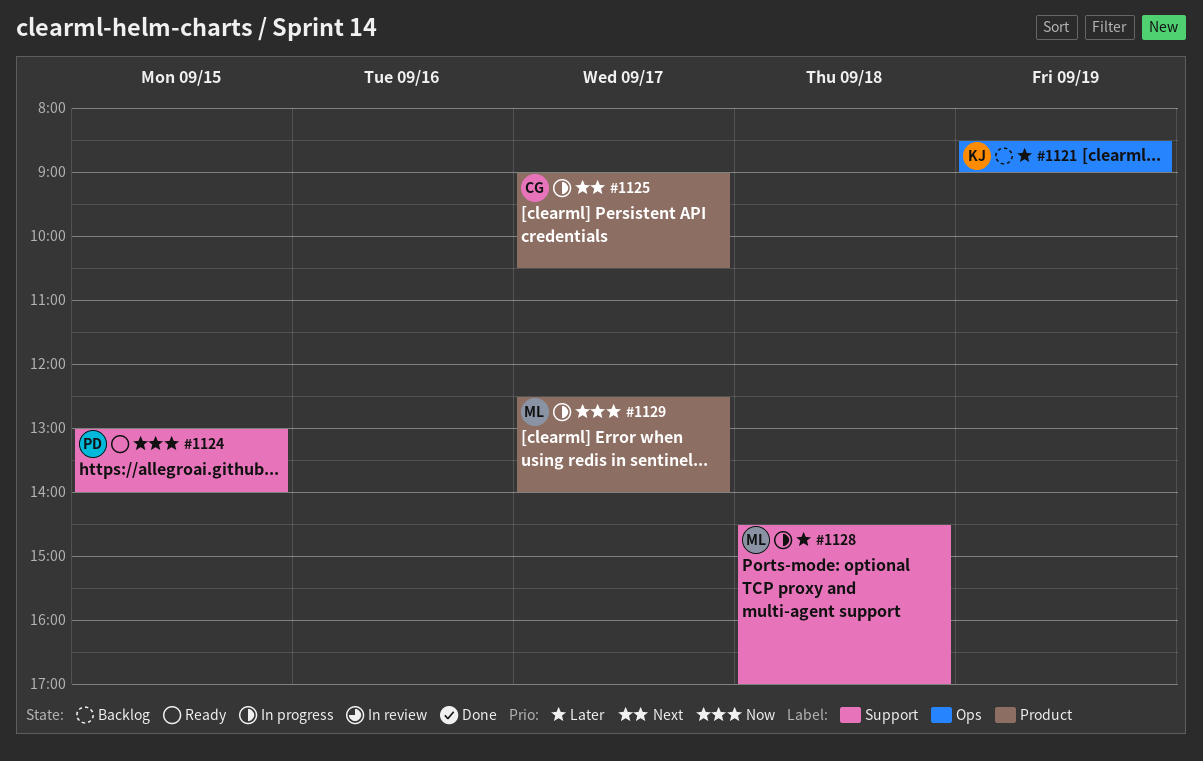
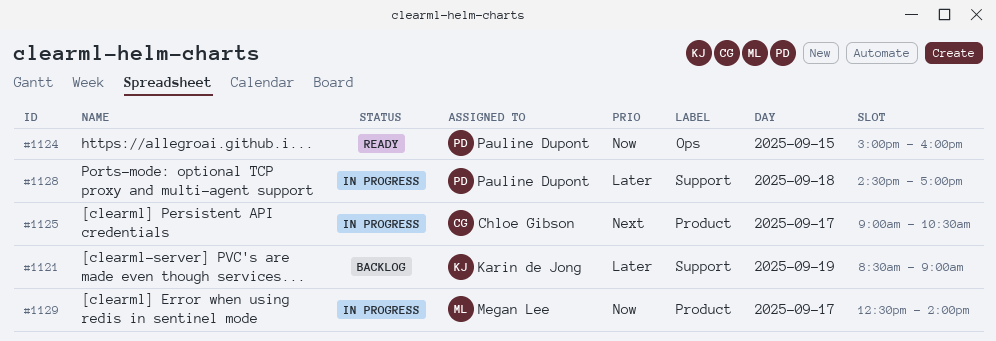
#1121, label: Ops -> Support
#1124, label: Support -> Ops
#1124, begins: 13:00 -> 15:00
#1124, ends: 14:00 -> 16:00
#1128, owner: Megan Lee -> Pauline Dupont

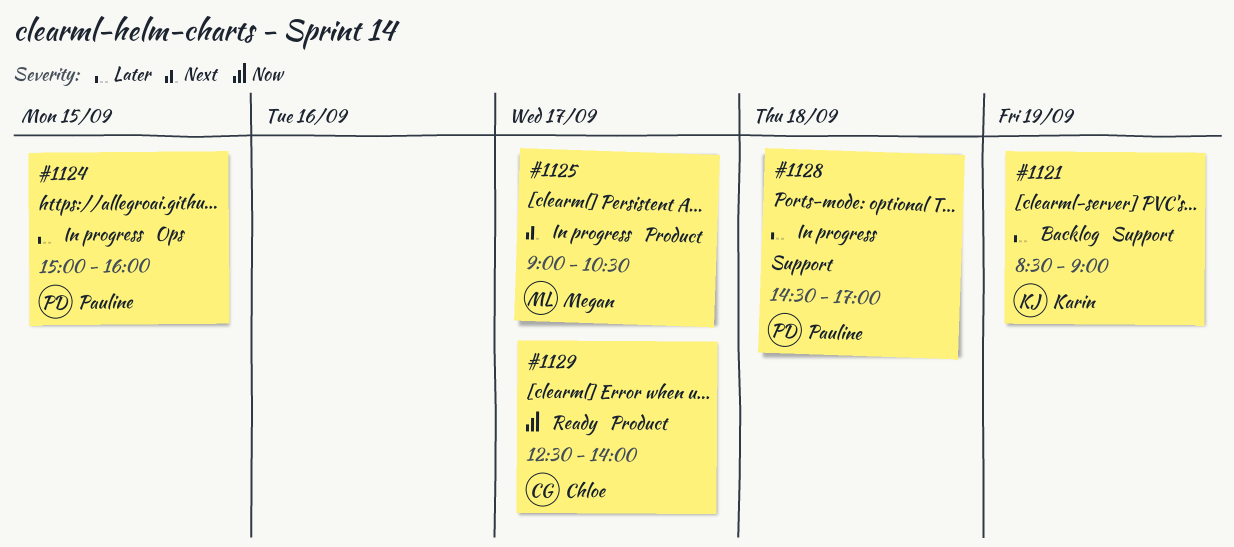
#1124, status: Ready -> In progress
#1124, priority: Now -> Later
#1125, owner: Chloe Gibson -> Megan Lee
#1129, status: In progress -> Ready
#1129, owner: Megan Lee -> Chloe Gibson

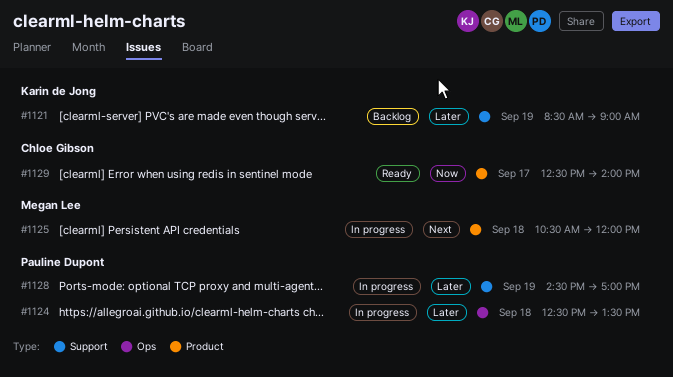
#1124, day: Sep 15 -> Sep 18
#1124, begins: 15:00 -> 12:30
#1124, ends: 16:00 -> 13:30
#1125, day: Sep 17 -> Sep 18
#1125, begins: 09:00 -> 10:30
#1125, ends: 10:30 -> 12:00
#1128, day: Sep 18 -> Sep 19

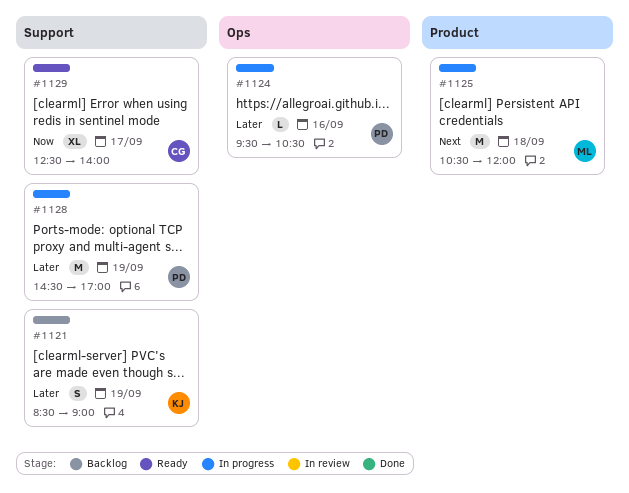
#1124, day: Sep 18 -> Sep 16
#1124, begins: 12:30 -> 09:30
#1124, ends: 13:30 -> 10:30
#1129, label: Product -> Support

